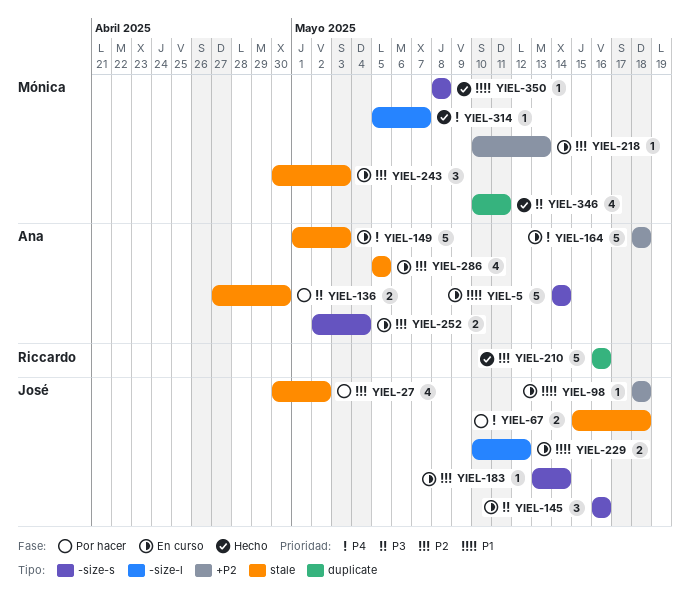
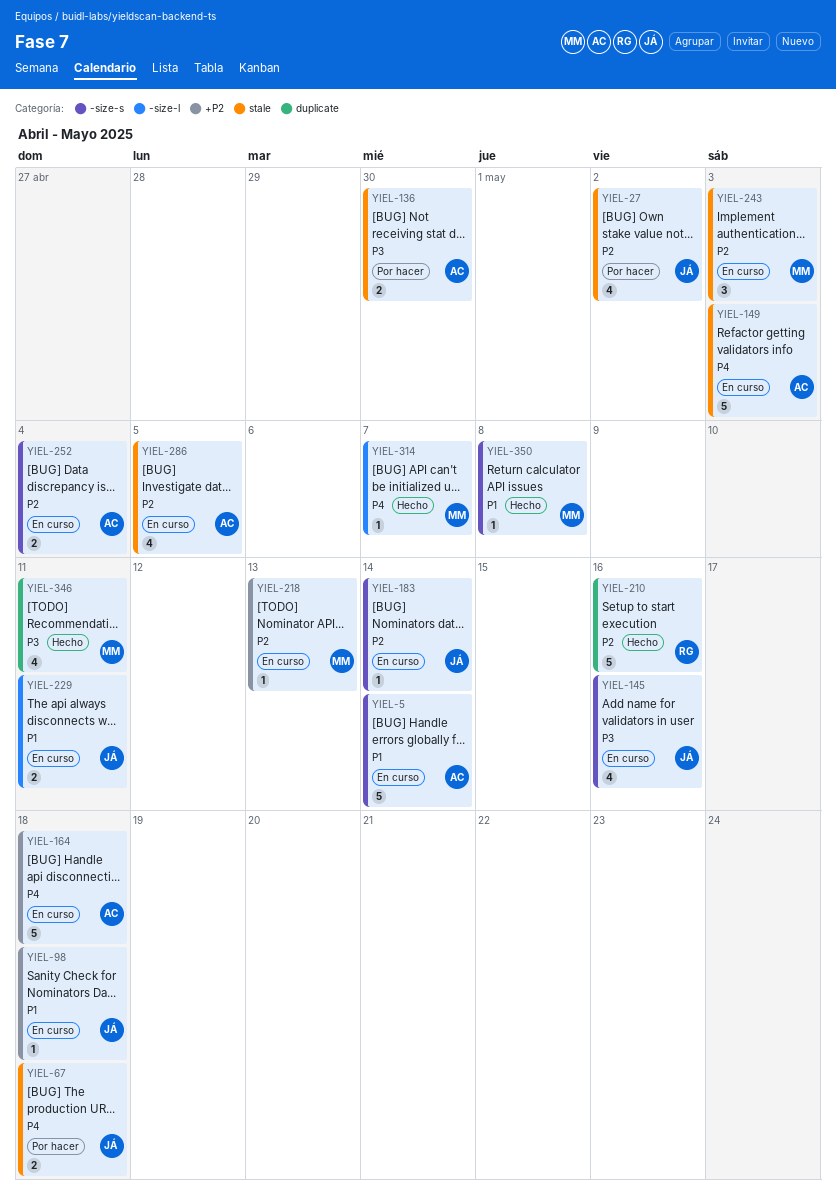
YIEL-145, estimate: 3 -> 4
YIEL-229, due: May 12 -> May 11

